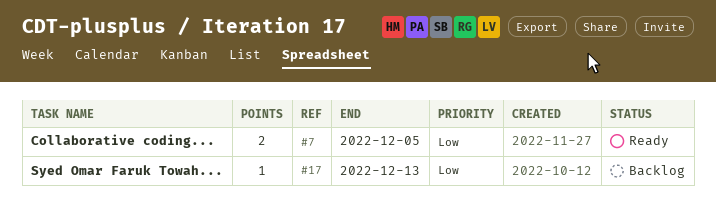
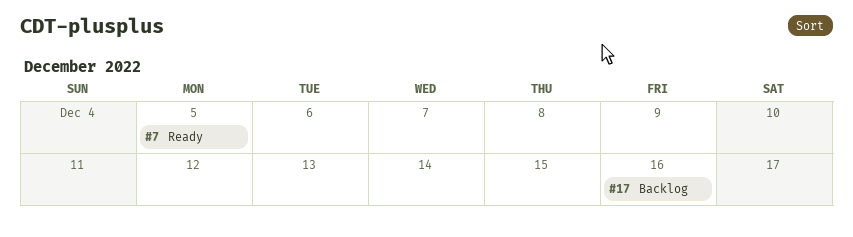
#17, due: Dec 13 -> Dec 16

